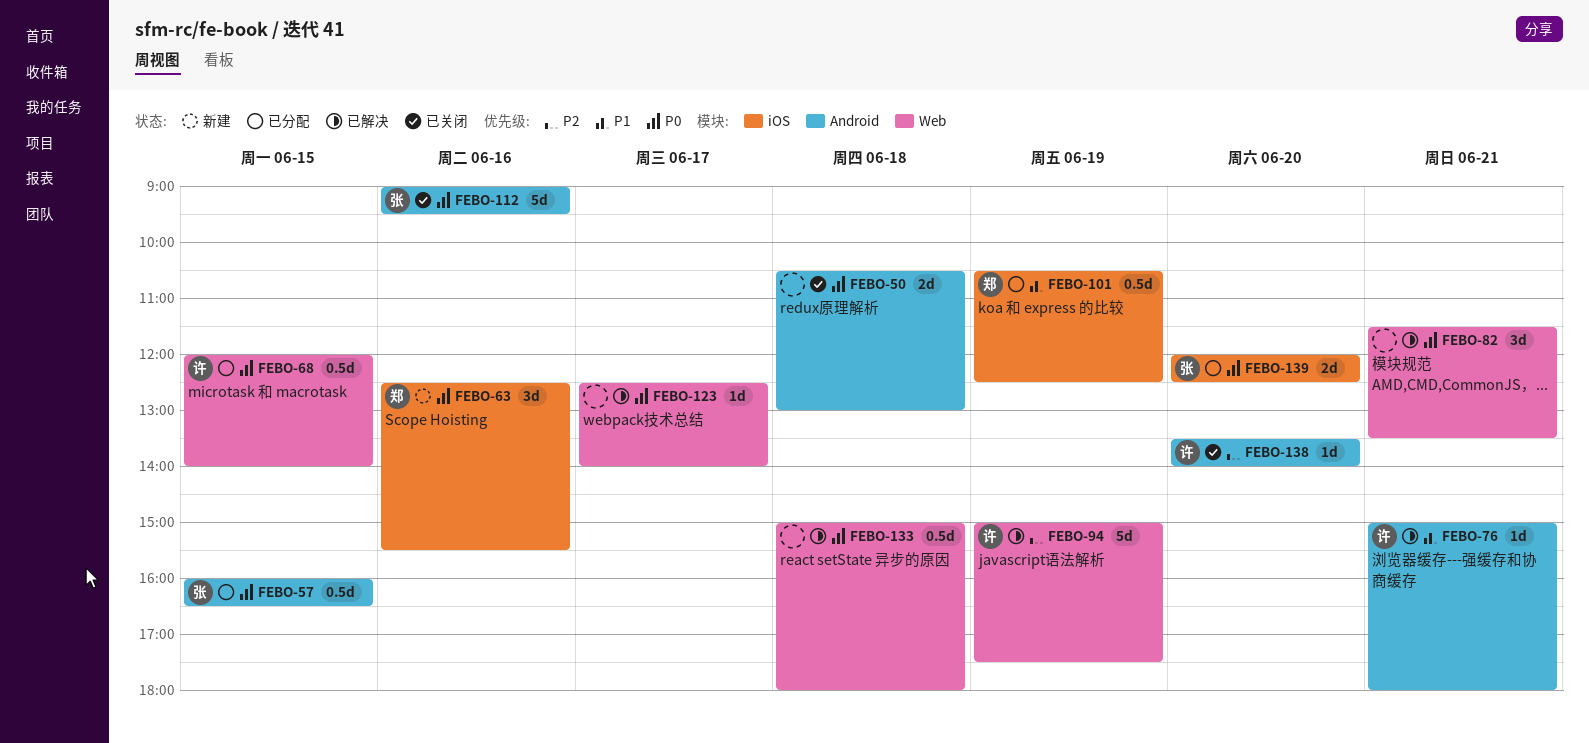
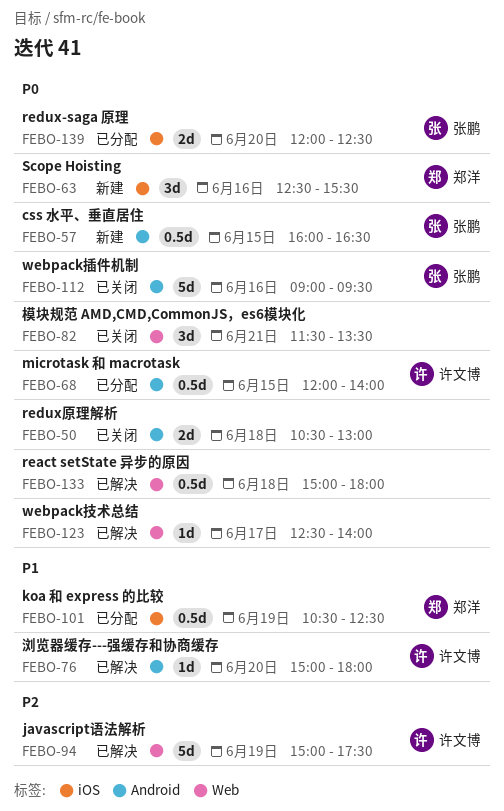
FEBO-57, status: 已分配 -> 新建
FEBO-68, label: Web -> Android
FEBO-76, day: Jun 21 -> Jun 20
FEBO-82, status: 已解决 -> 已关闭
FEBO-138: present -> none

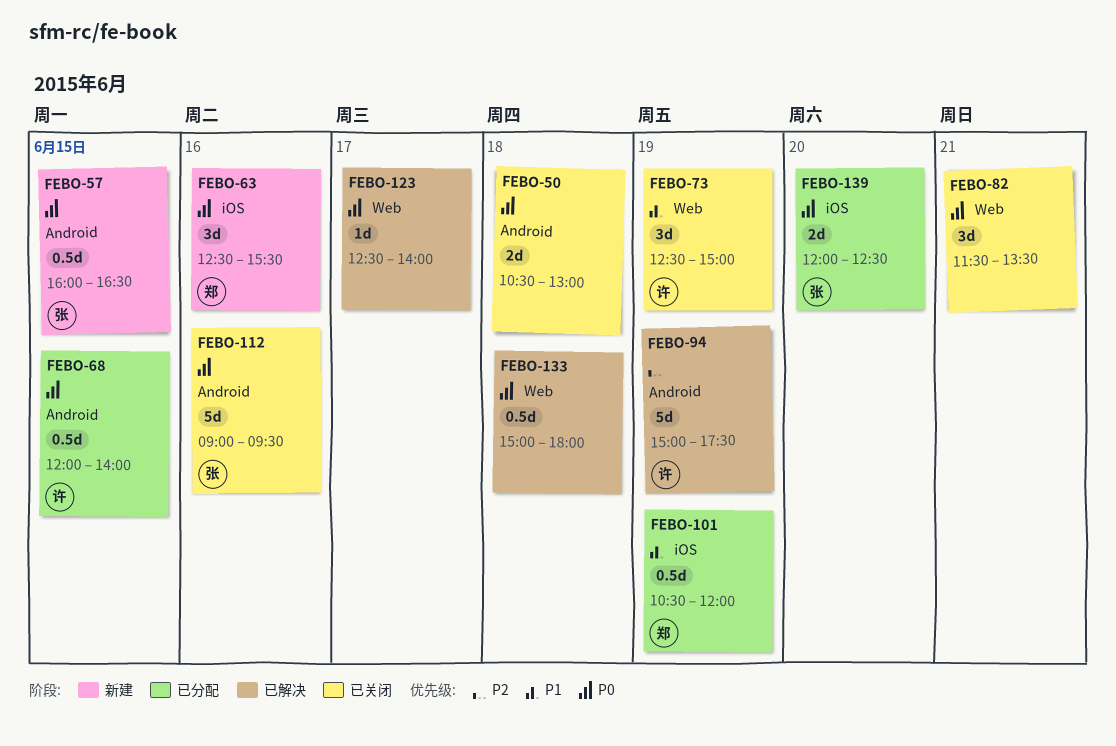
FEBO-73: none -> present
FEBO-76: present -> none
FEBO-94, label: Web -> Android
FEBO-101, ends: 12:30 -> 12:00

